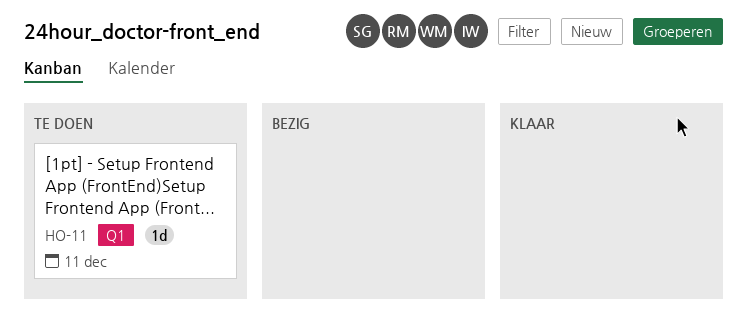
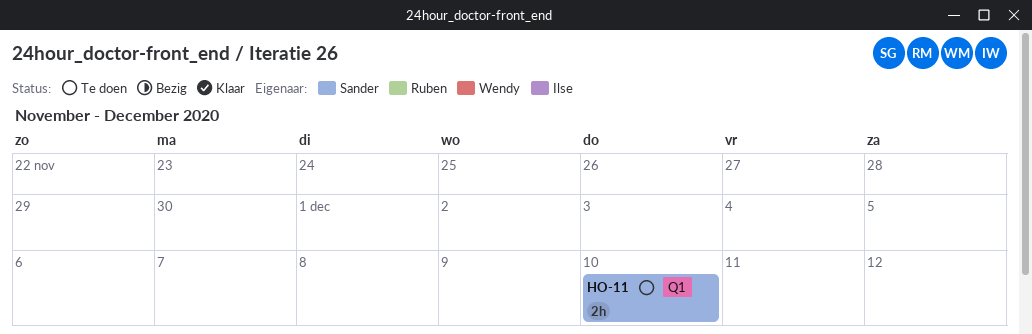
HO-11, estimate: 1d -> 2h
HO-11, due: Dec 11 -> Dec 10

